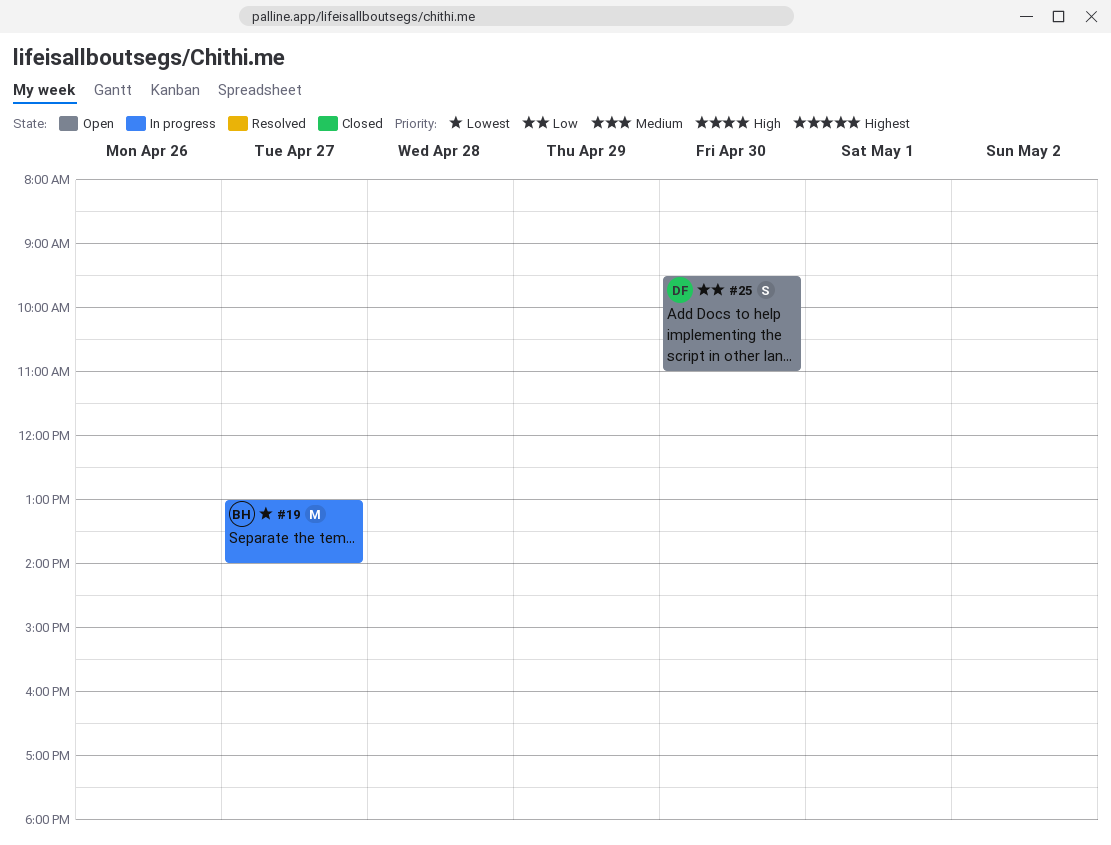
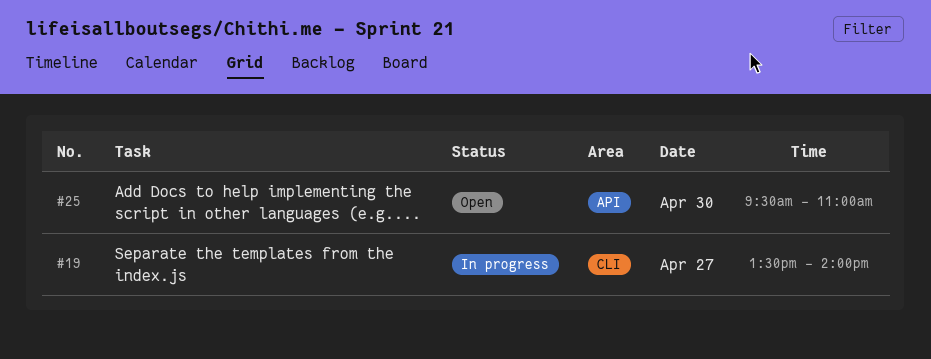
#19, begins: 13:00 -> 13:30

